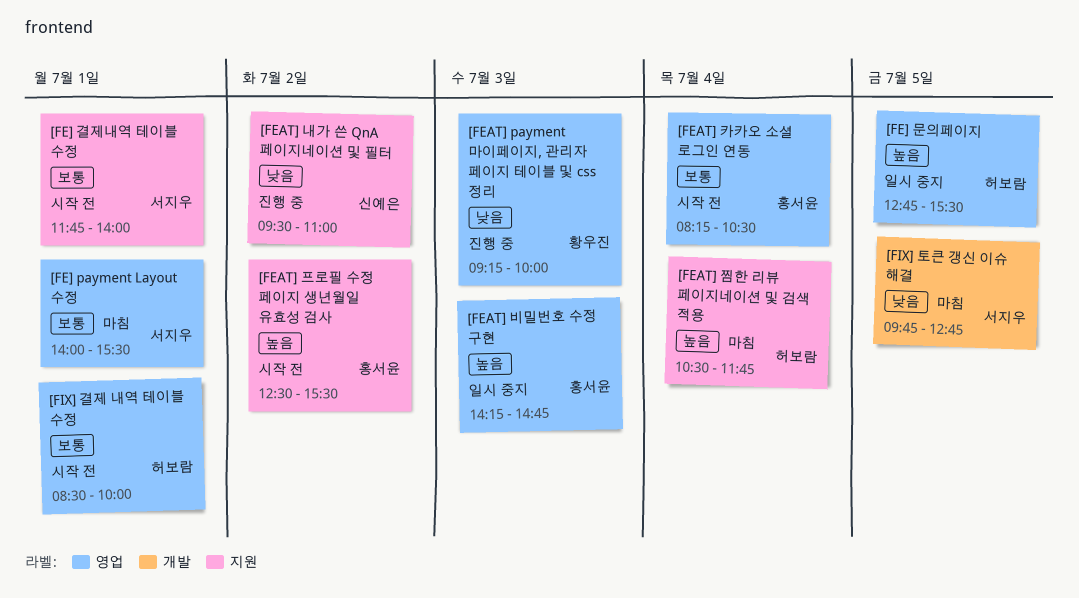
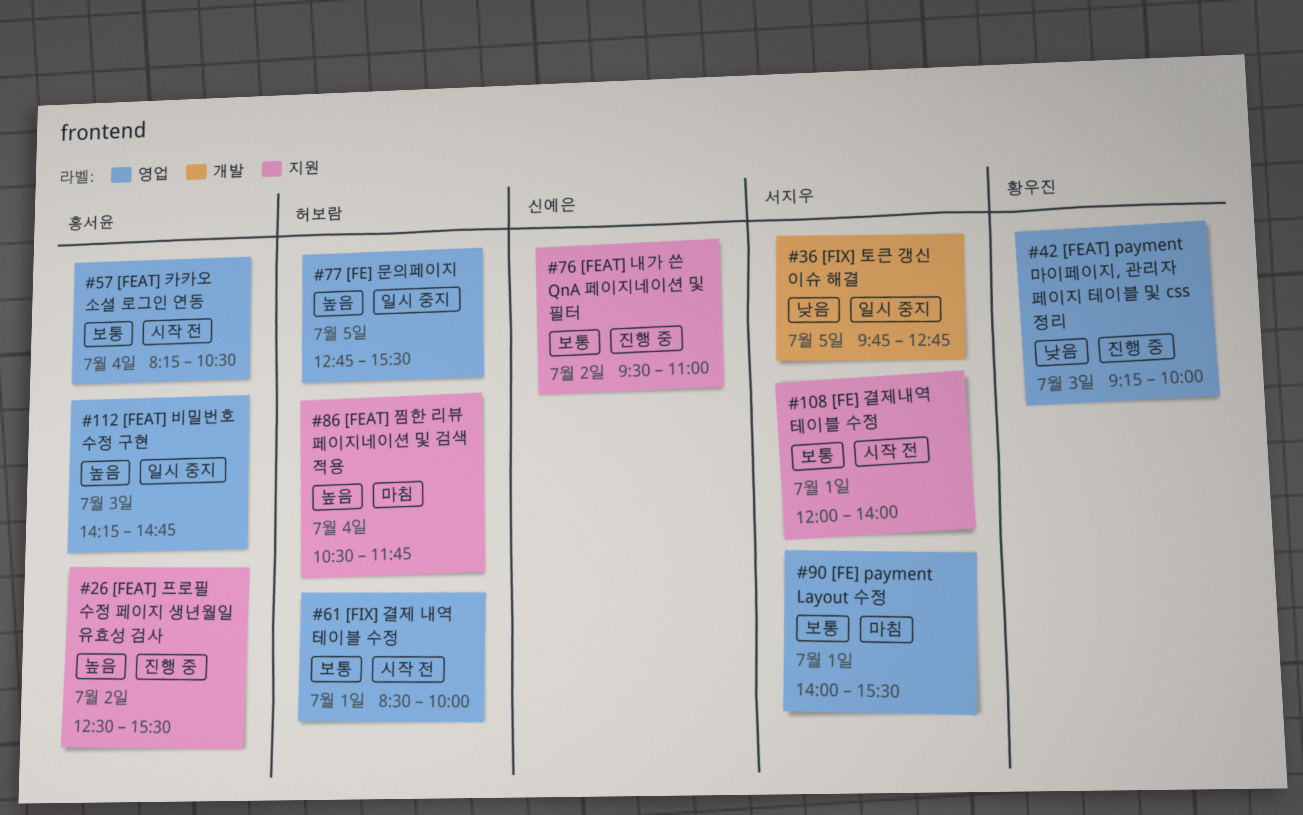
[FE] 결제내역 테이블 수정, begins: 11:45 -> 12:00
[FEAT] 내가 쓴 QnA 페이지네이션 및 필터, priority: 낮음 -> 보통
[FEAT] 프로필 수정 페이지 생년월일 유효성 검사, status: 시작 전 -> 진행 중
[FIX] 토큰 갱신 이슈 해결, status: 마침 -> 일시 중지

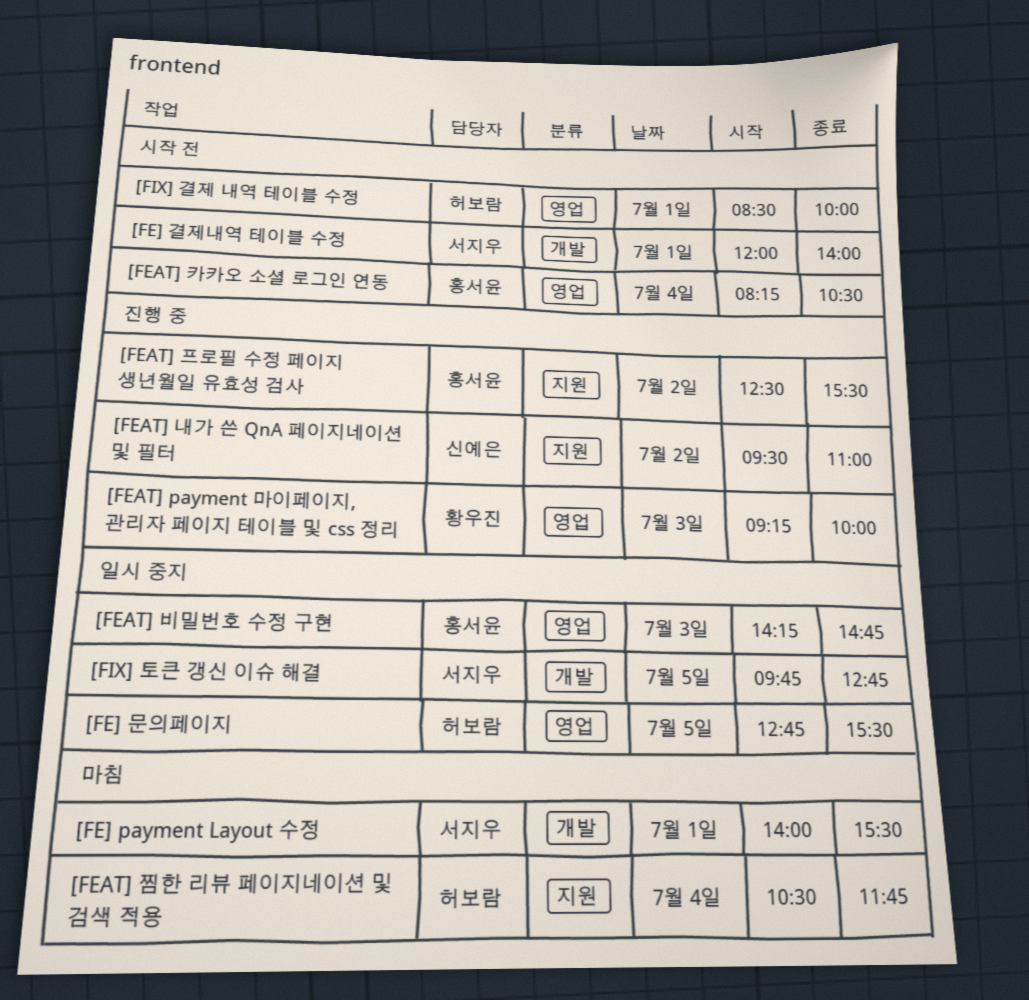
[FE] payment Layout 수정, label: 영업 -> 개발
[FE] 결제내역 테이블 수정, label: 지원 -> 개발

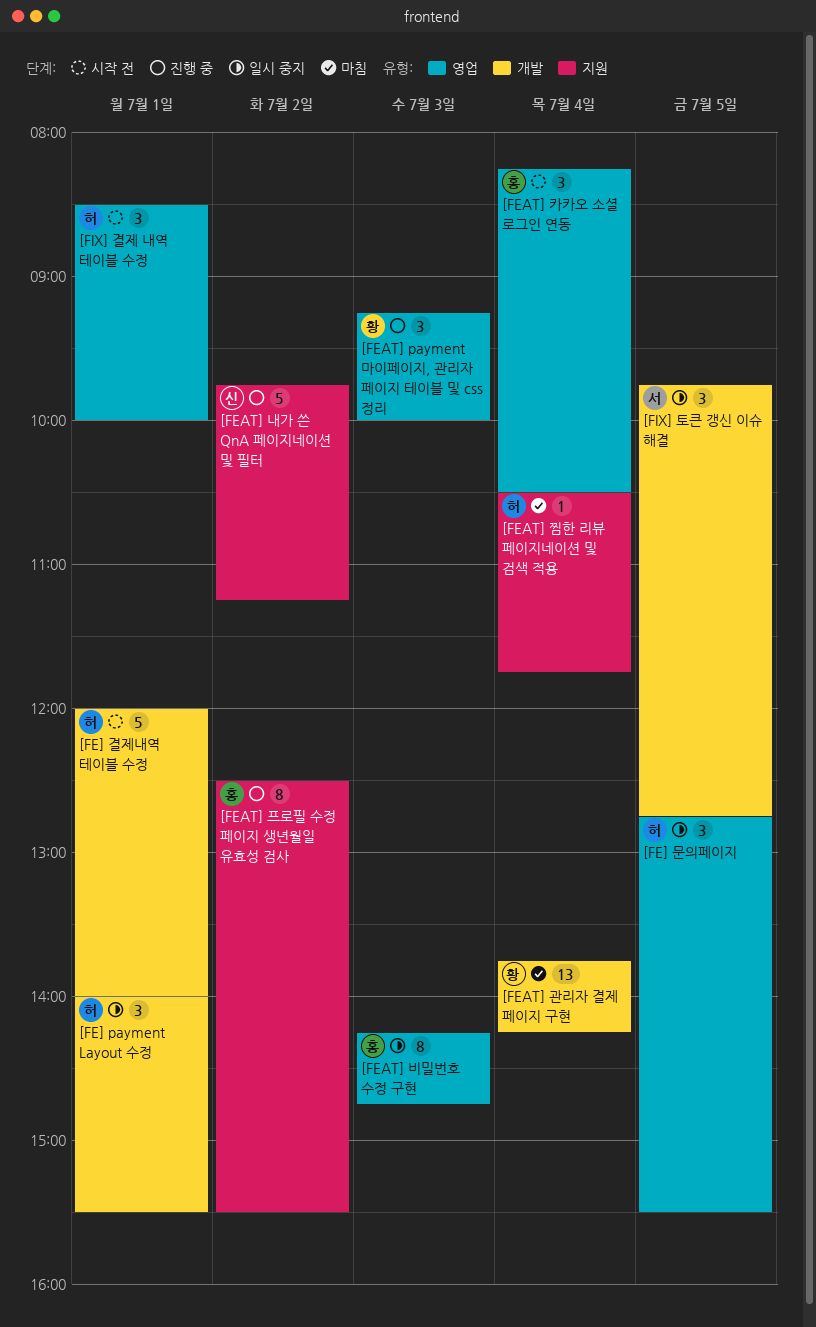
[FE] payment Layout 수정, status: 마침 -> 일시 중지
[FE] payment Layout 수정, owner: 서지우 -> 허보람
[FE] 결제내역 테이블 수정, owner: 서지우 -> 허보람
[FEAT] 관리자 결제 페이지 구현: none -> present
[FEAT] 내가 쓴 QnA 페이지네이션 및 필터, begins: 09:30 -> 09:45
[FEAT] 내가 쓴 QnA 페이지네이션 및 필터, ends: 11:00 -> 11:15

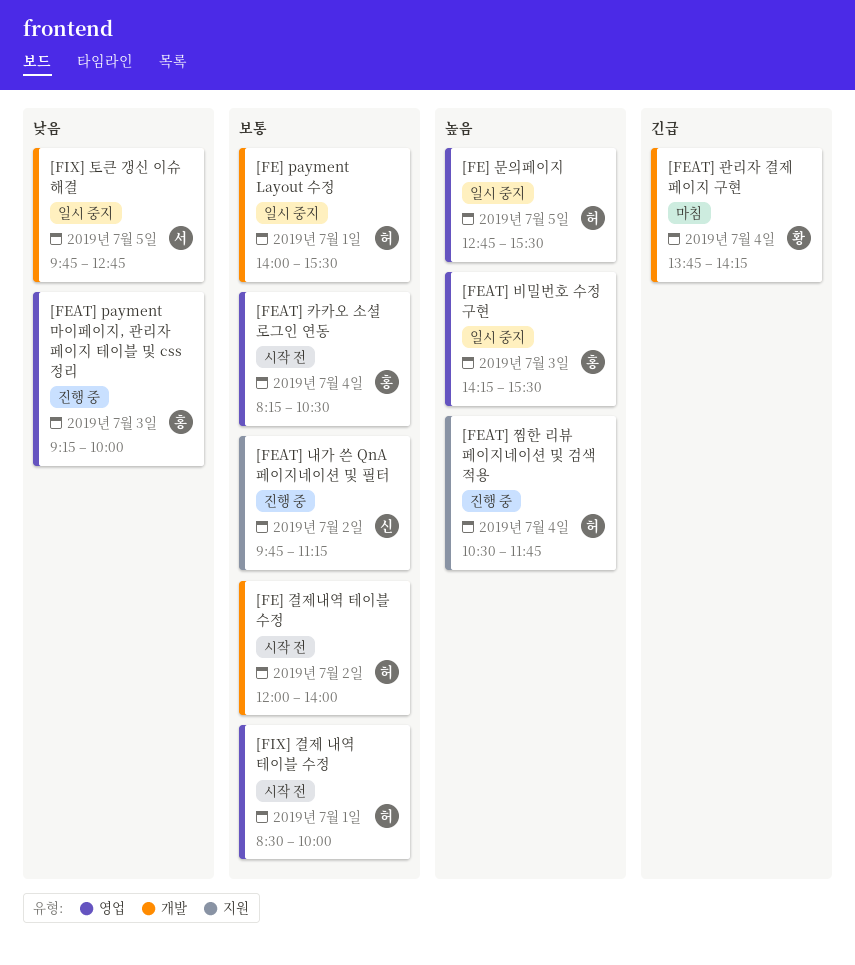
[FE] 결제내역 테이블 수정, day: Jul 1 -> Jul 2
[FEAT] payment 마이페이지, 관리자 페이지 테이블 및 css 정리, owner: 황 -> 홍
[FEAT] 비밀번호 수정 구현, ends: 14:45 -> 15:30
[FEAT] 찜한 리뷰 페이지네이션 및 검색 적용, status: 마침 -> 진행 중
[FEAT] 프로필 수정 페이지 생년월일 유효성 검사: present -> none

